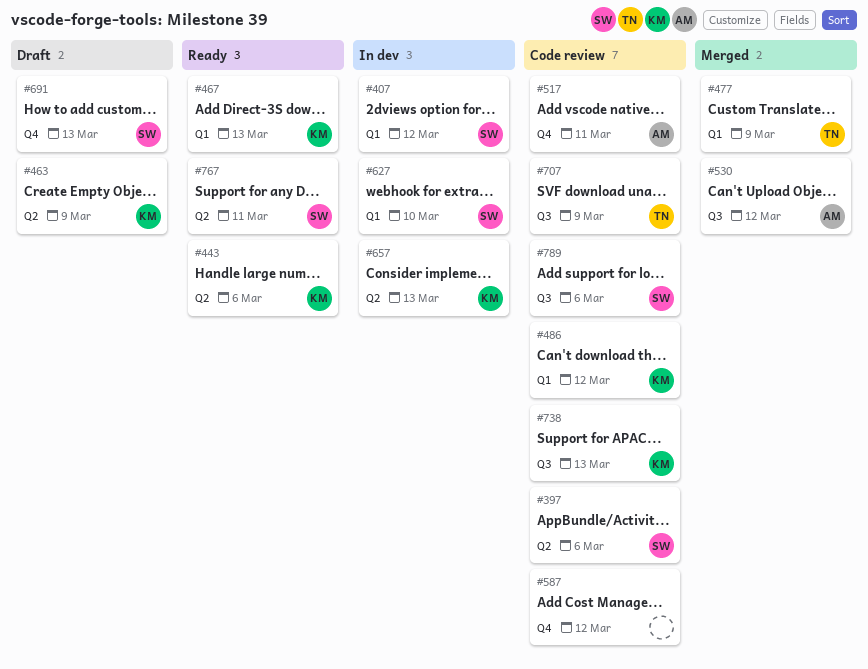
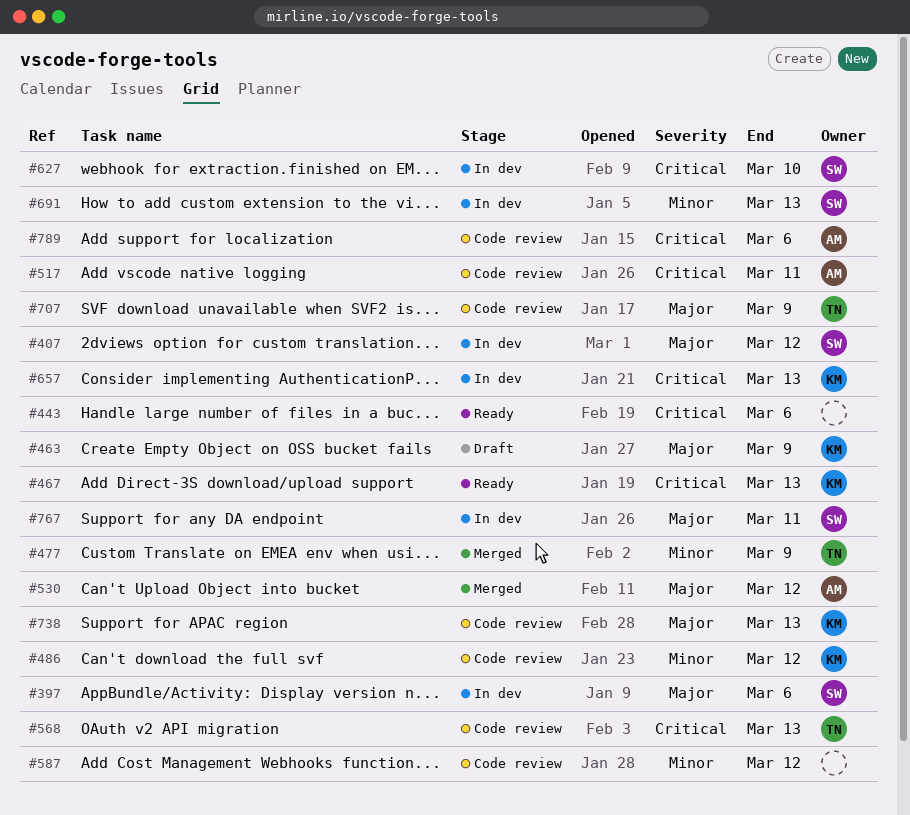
#397, status: Code review -> In dev
#443, owner: KM -> none
#568: none -> present
#691, status: Draft -> In dev
#767, status: Ready -> In dev
#789, owner: SW -> AM

